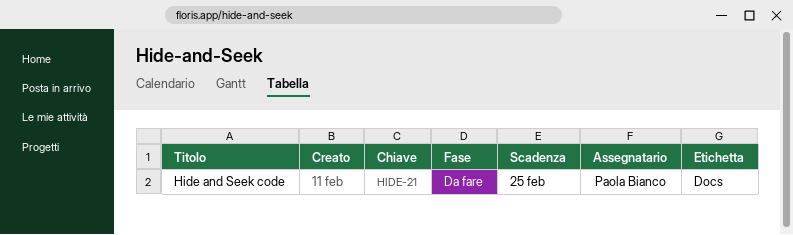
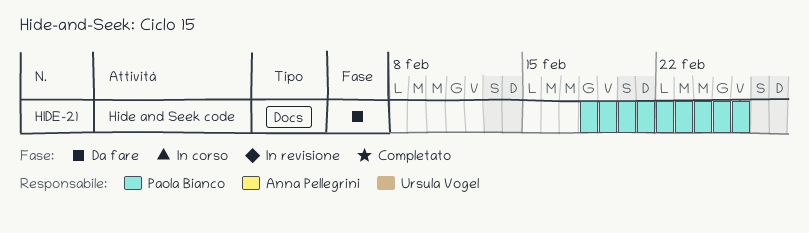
HIDE-21, due: Feb 25 -> Feb 26

